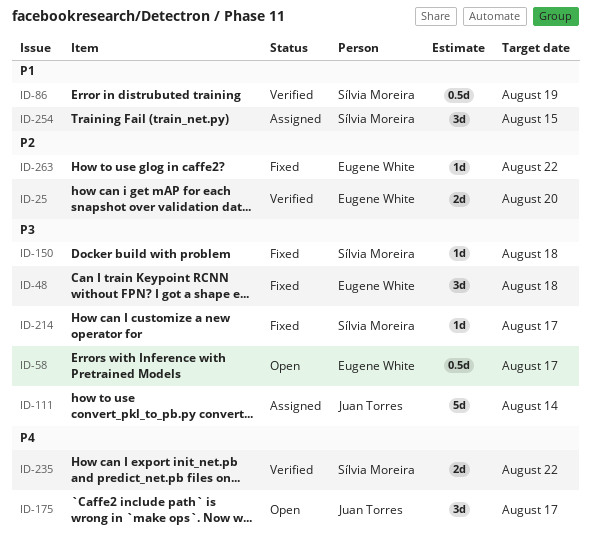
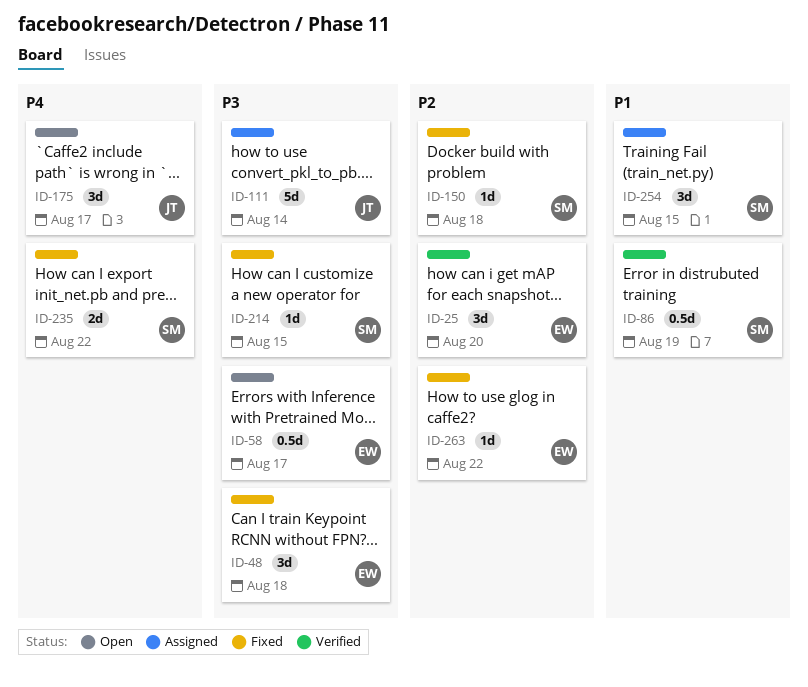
ID-25, estimate: 2d -> 3d
ID-150, priority: P3 -> P2
ID-214, due: Aug 17 -> Aug 15
ID-235, status: Verified -> Fixed

